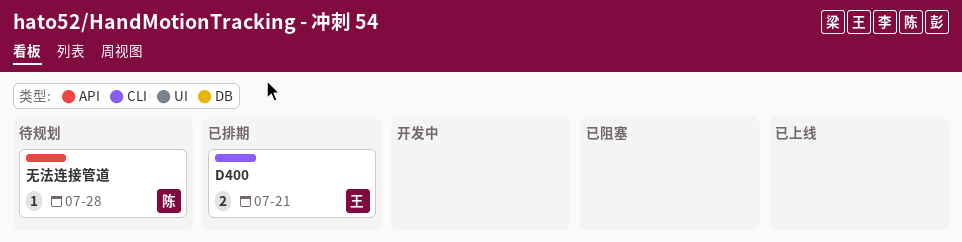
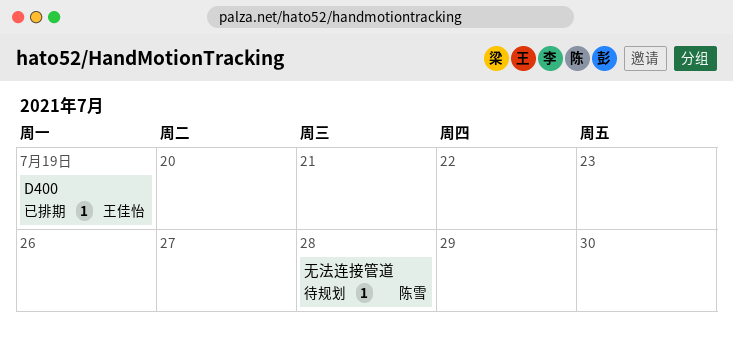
D400, estimate: 2 -> 1
D400, due: Jul 21 -> Jul 19

